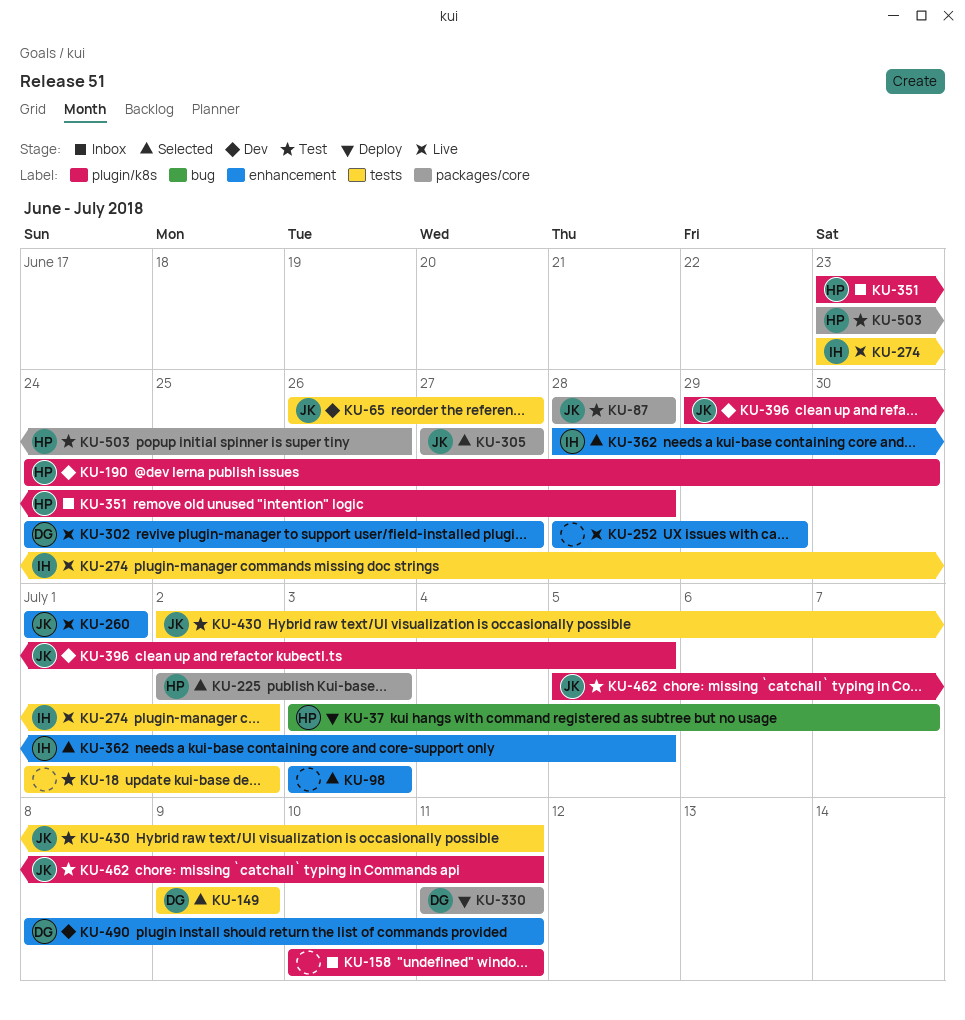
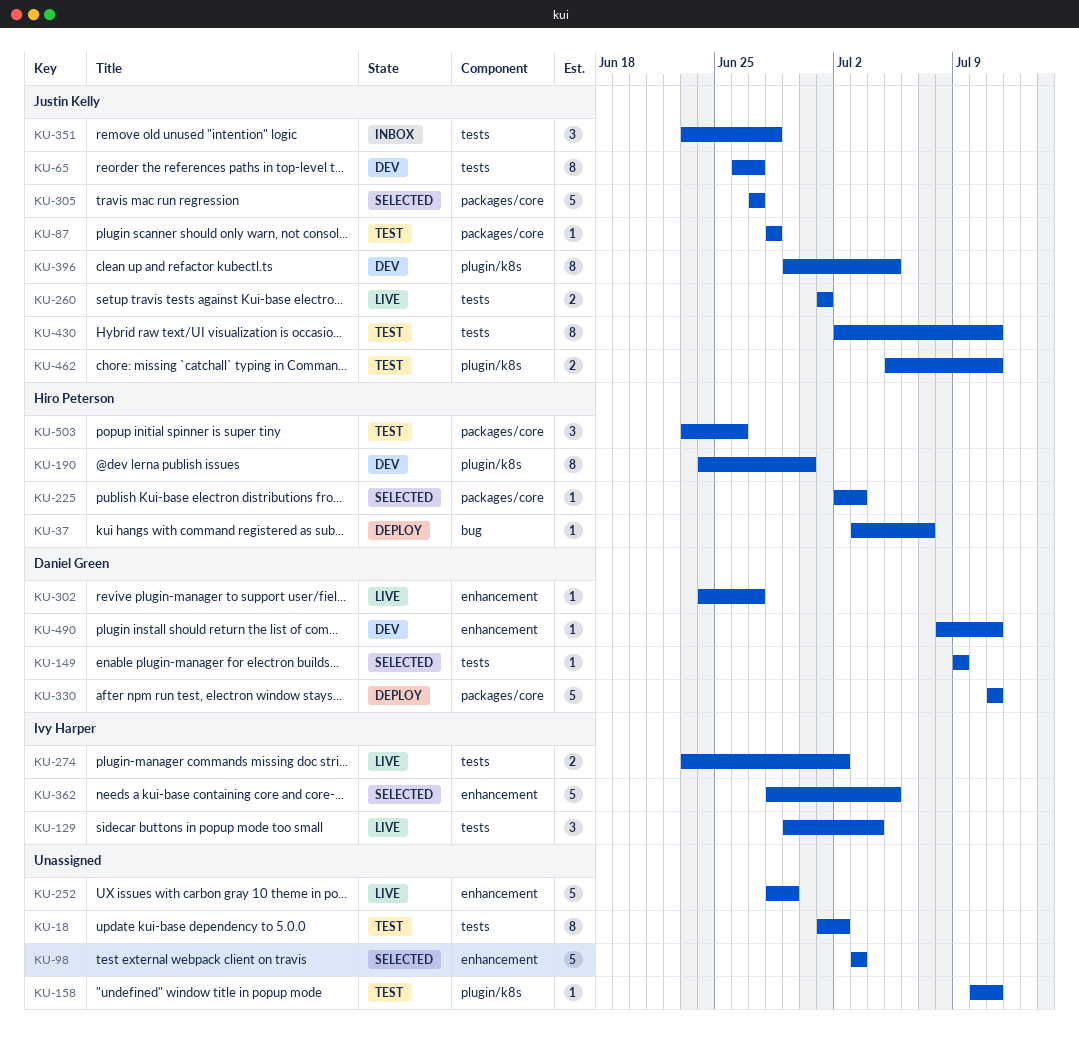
KU-129: none -> present
KU-158, status: Inbox -> Test
KU-260, label: enhancement -> tests
KU-351, owner: Hiro Peterson -> Justin Kelly
KU-351, label: plugin/k8s -> tests

